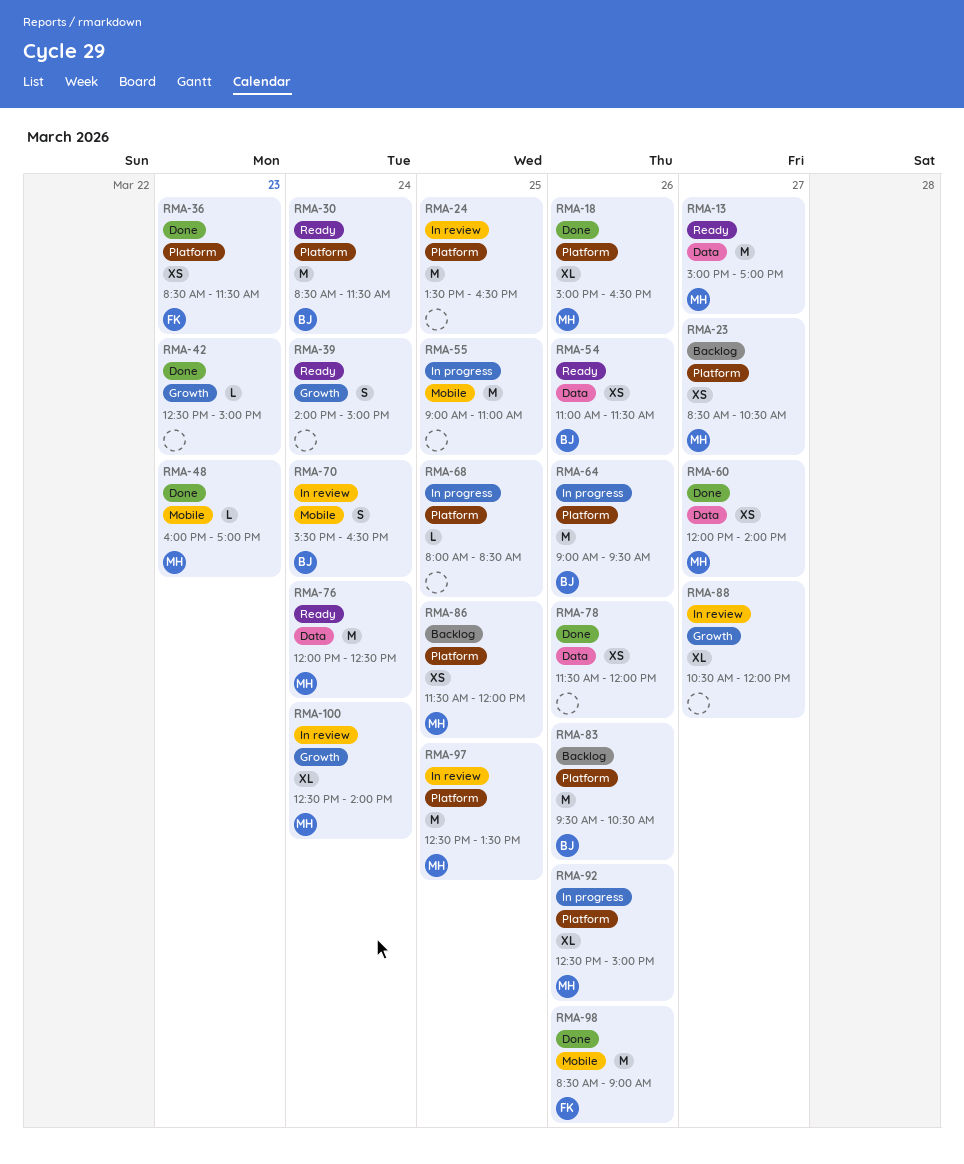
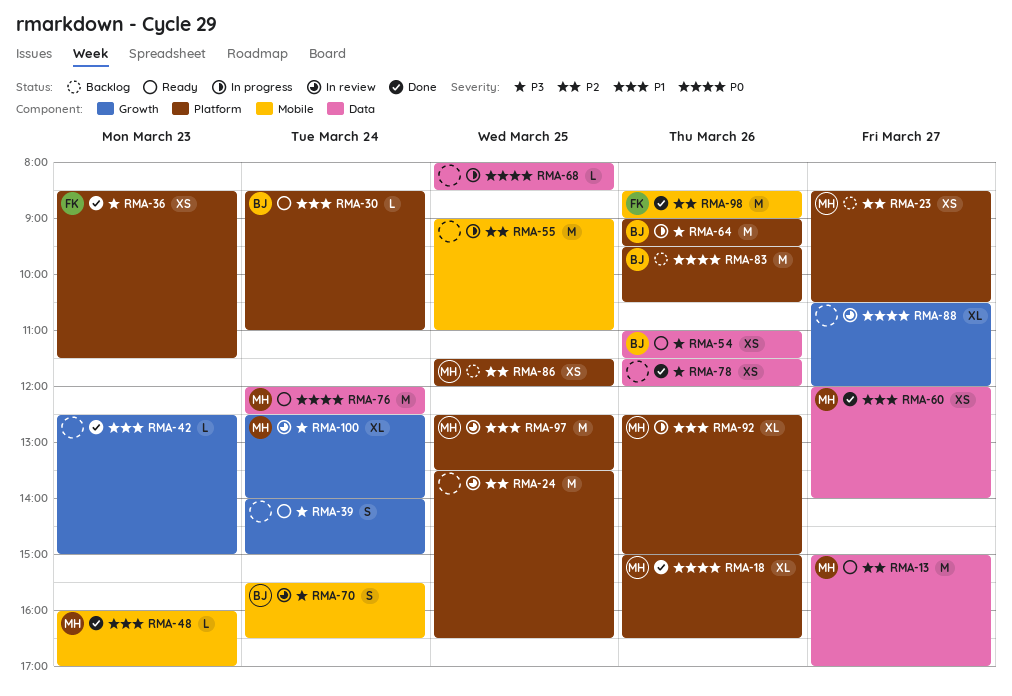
RMA-30, estimate: M -> L
RMA-30, ends: 11:30 -> 11:00
RMA-68, label: Platform -> Data

